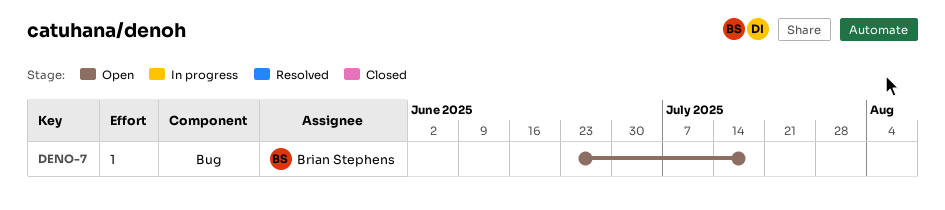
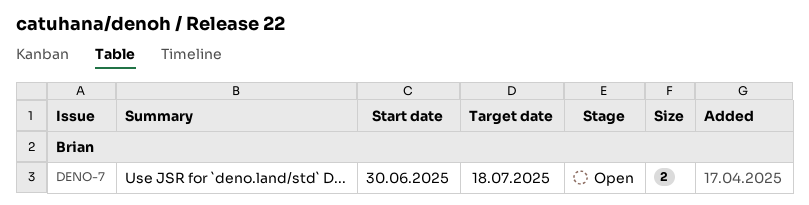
DENO-7, estimate: 1 -> 2
DENO-7, start: Jun 23 -> Jun 30

